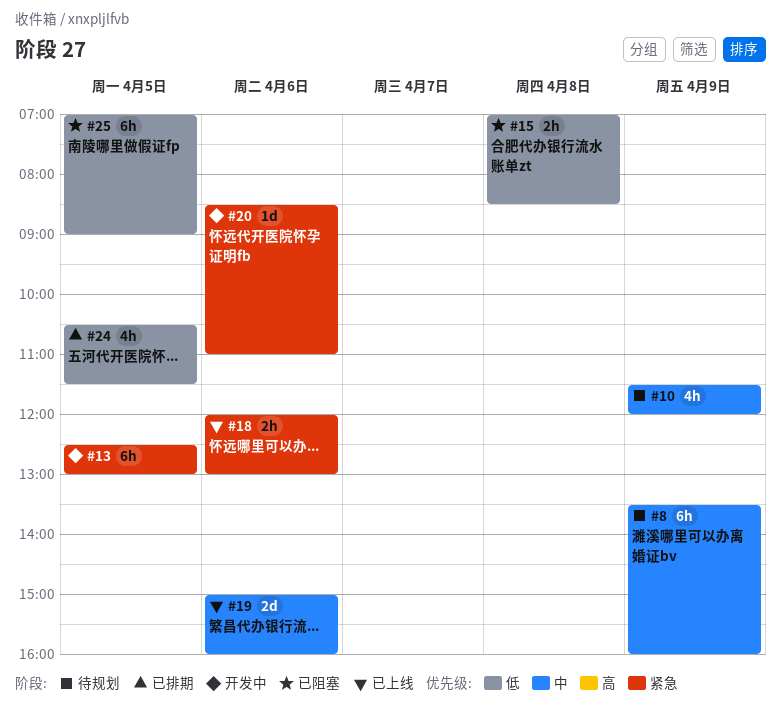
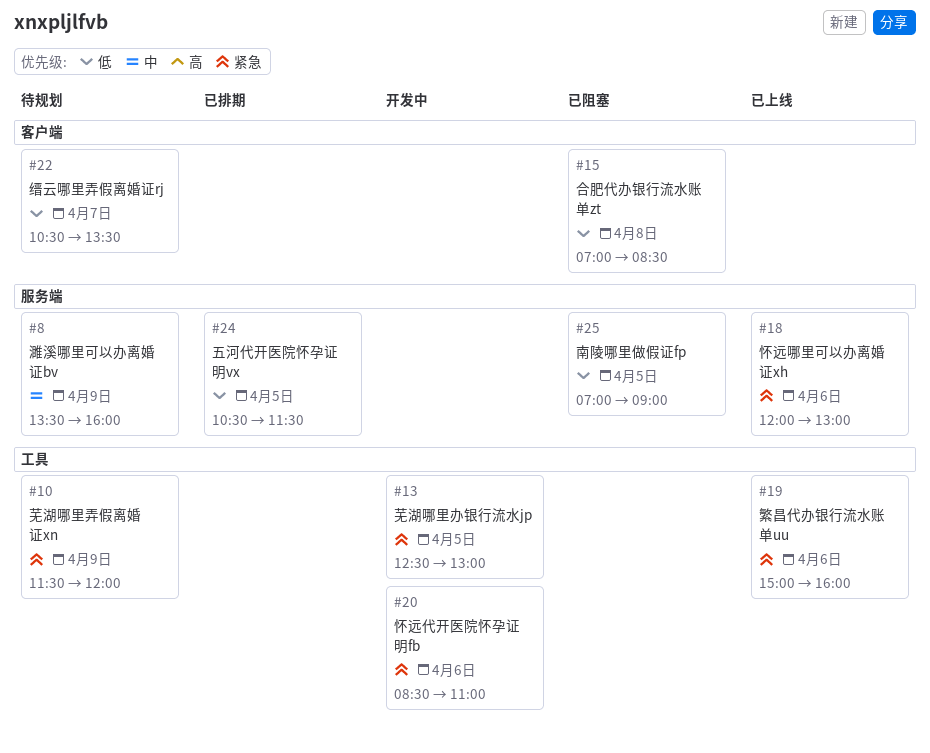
#10, priority: 中 -> 紧急
#19, priority: 中 -> 紧急
#22: none -> present

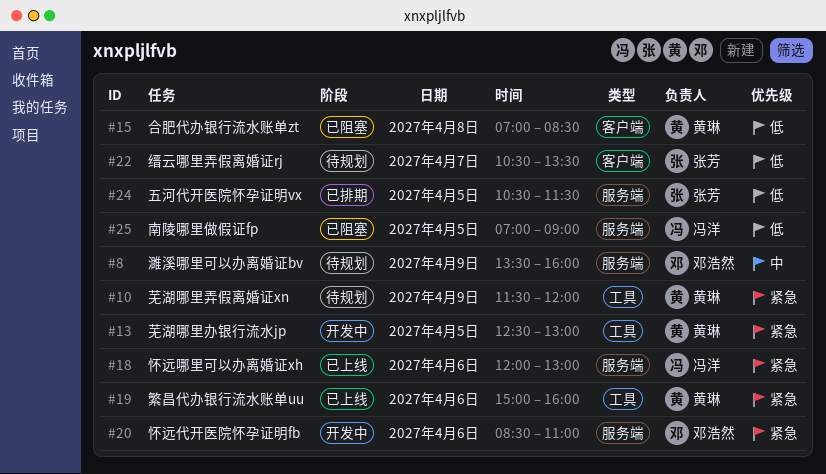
#20, label: 工具 -> 服务端

